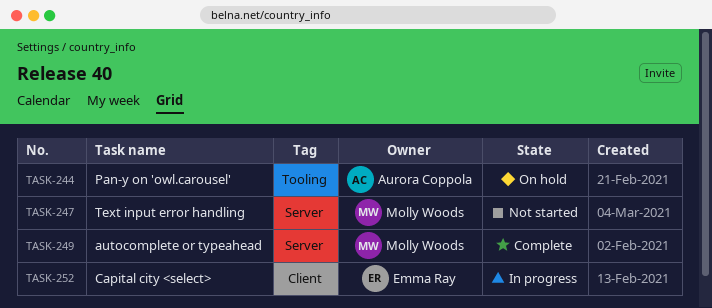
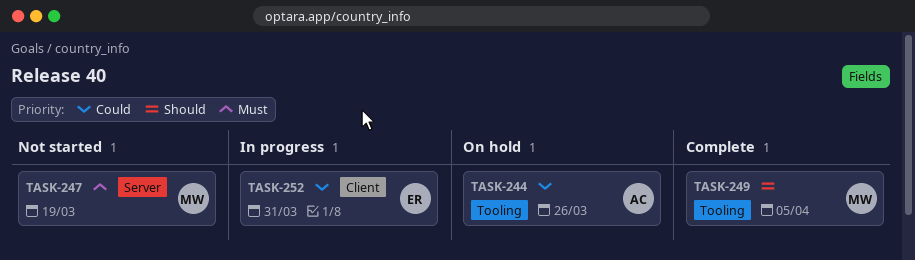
TASK-249, label: Server -> Tooling

